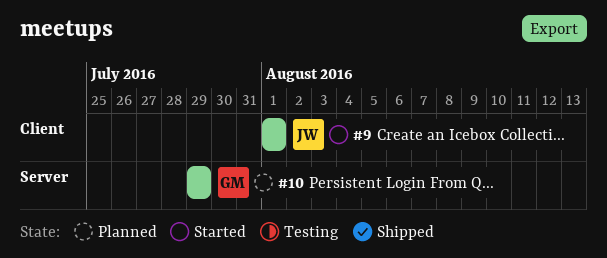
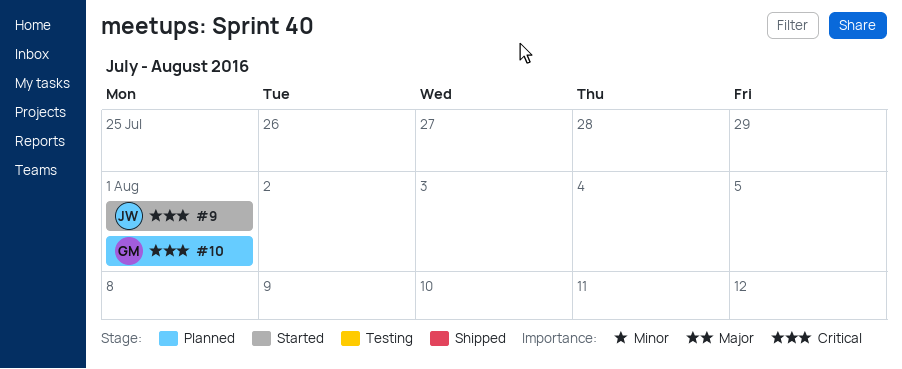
#10, start: Jul 29 -> Aug 1
#10, due: Jul 29 -> Aug 1

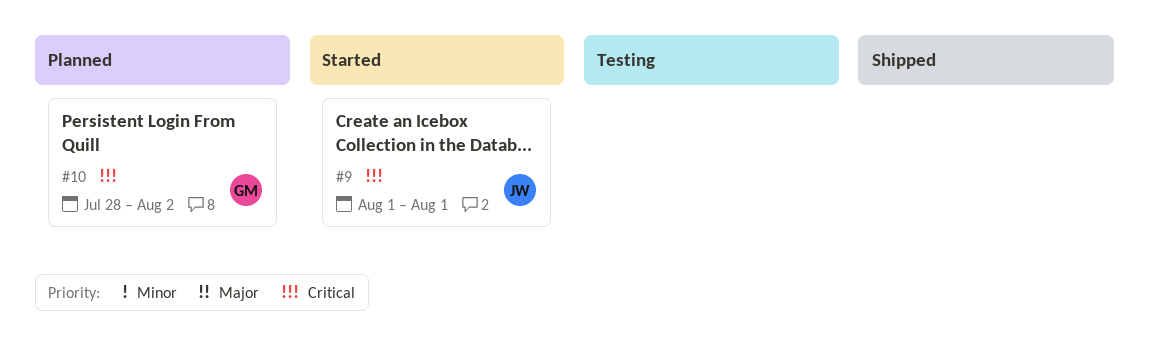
#10, start: Aug 1 -> Jul 28
#10, due: Aug 1 -> Aug 2

